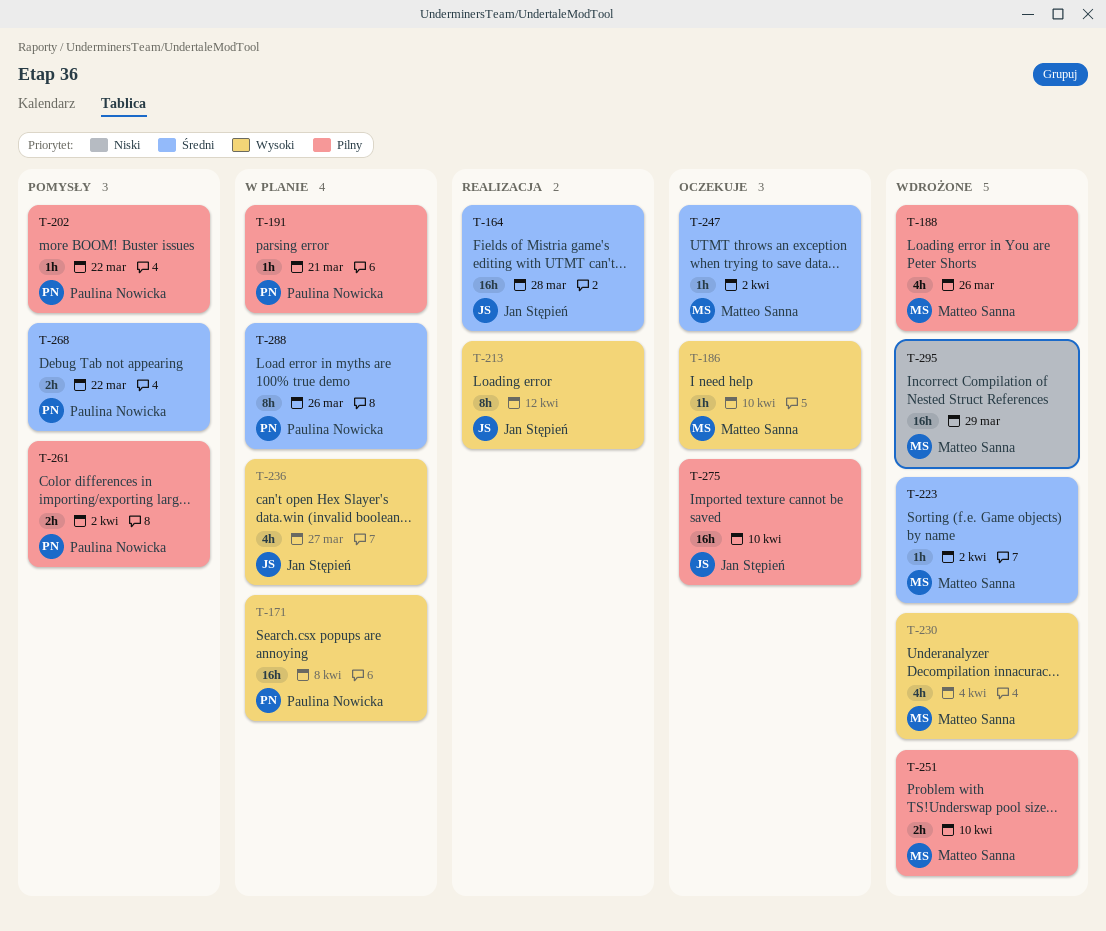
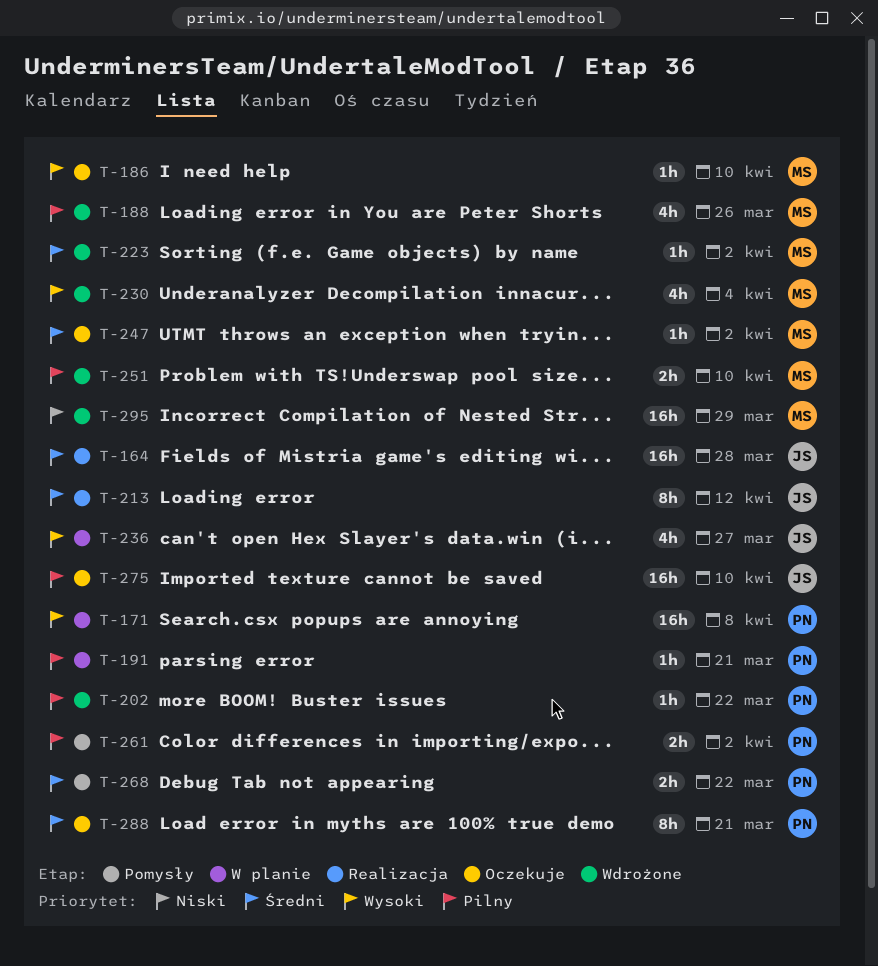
T-202, status: Pomysły -> Wdrożone
T-213, priority: Wysoki -> Średni
T-288, status: W planie -> Oczekuje
T-288, due: Mar 26 -> Mar 21

